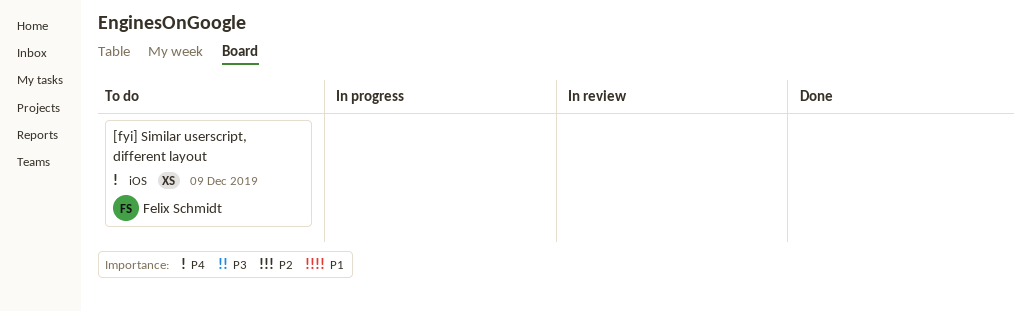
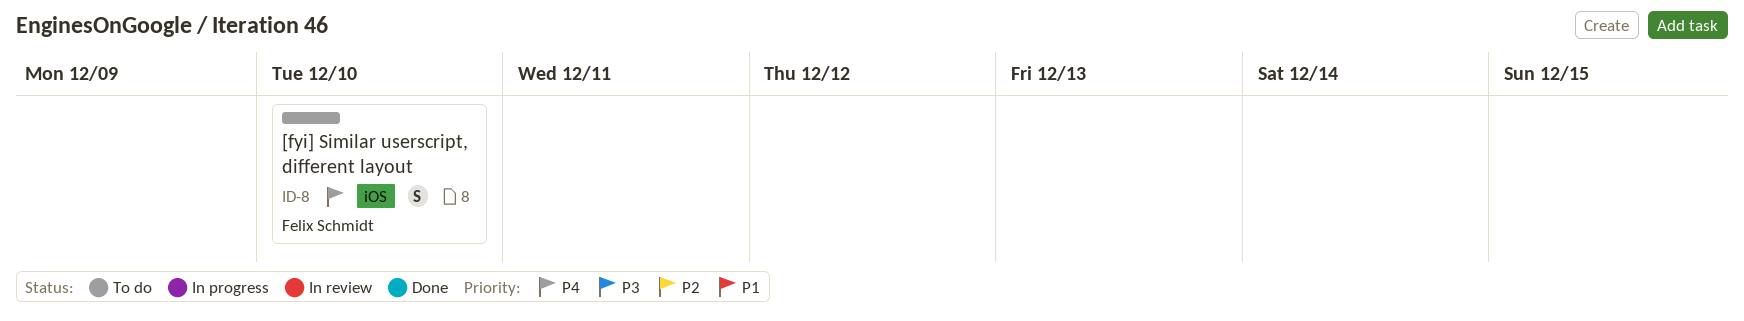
[fyi] Similar userscript, different layout, estimate: XS -> S
[fyi] Similar userscript, different layout, due: Dec 9 -> Dec 10

